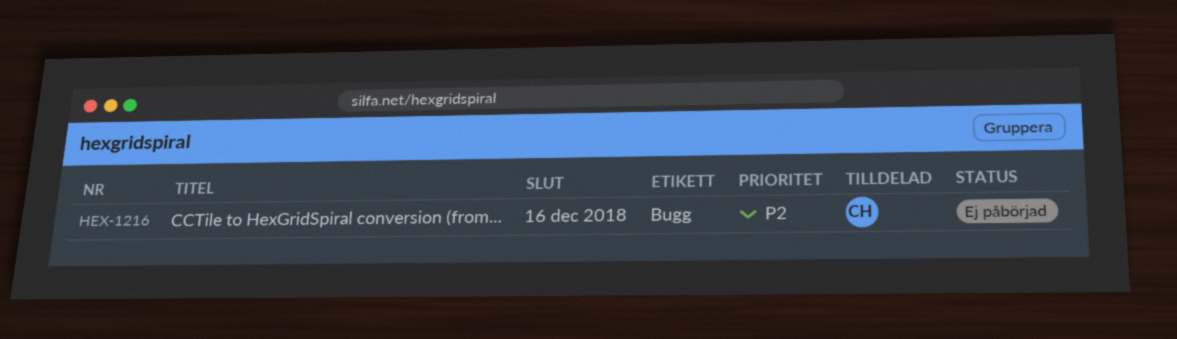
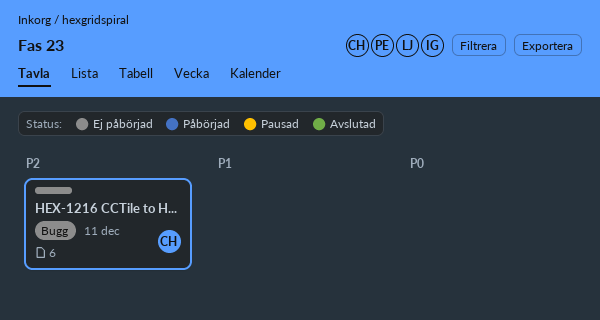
HEX-1216, due: Dec 16 -> Dec 11

